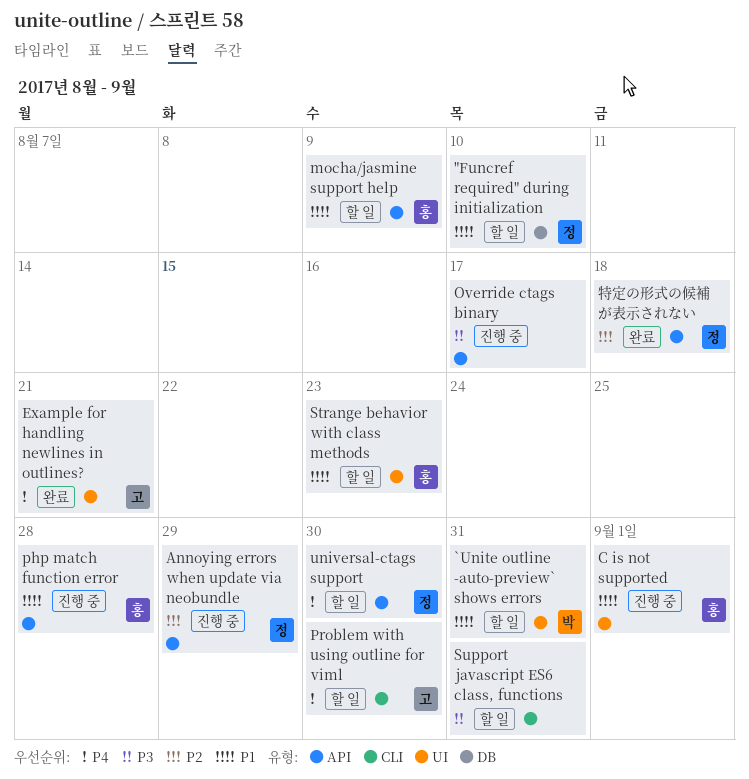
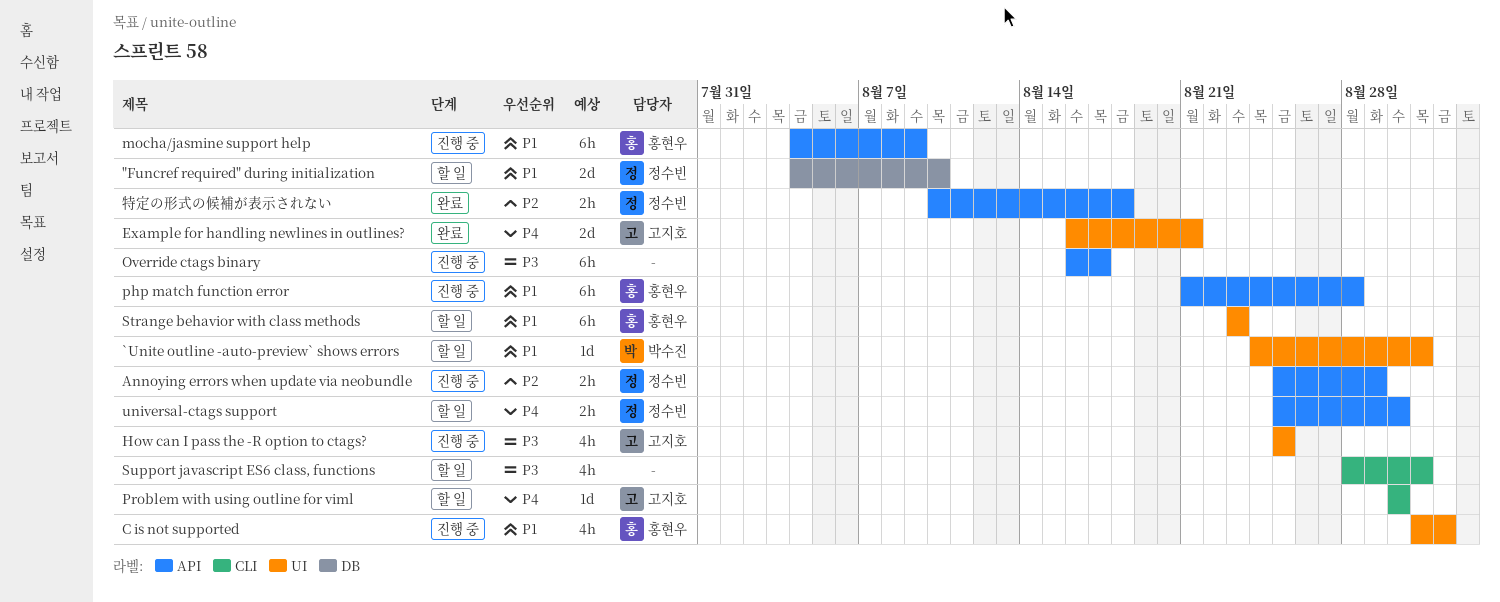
How can I pass the -R option to ctags?: none -> present
mocha/jasmine support help, status: 할 일 -> 진행 중

